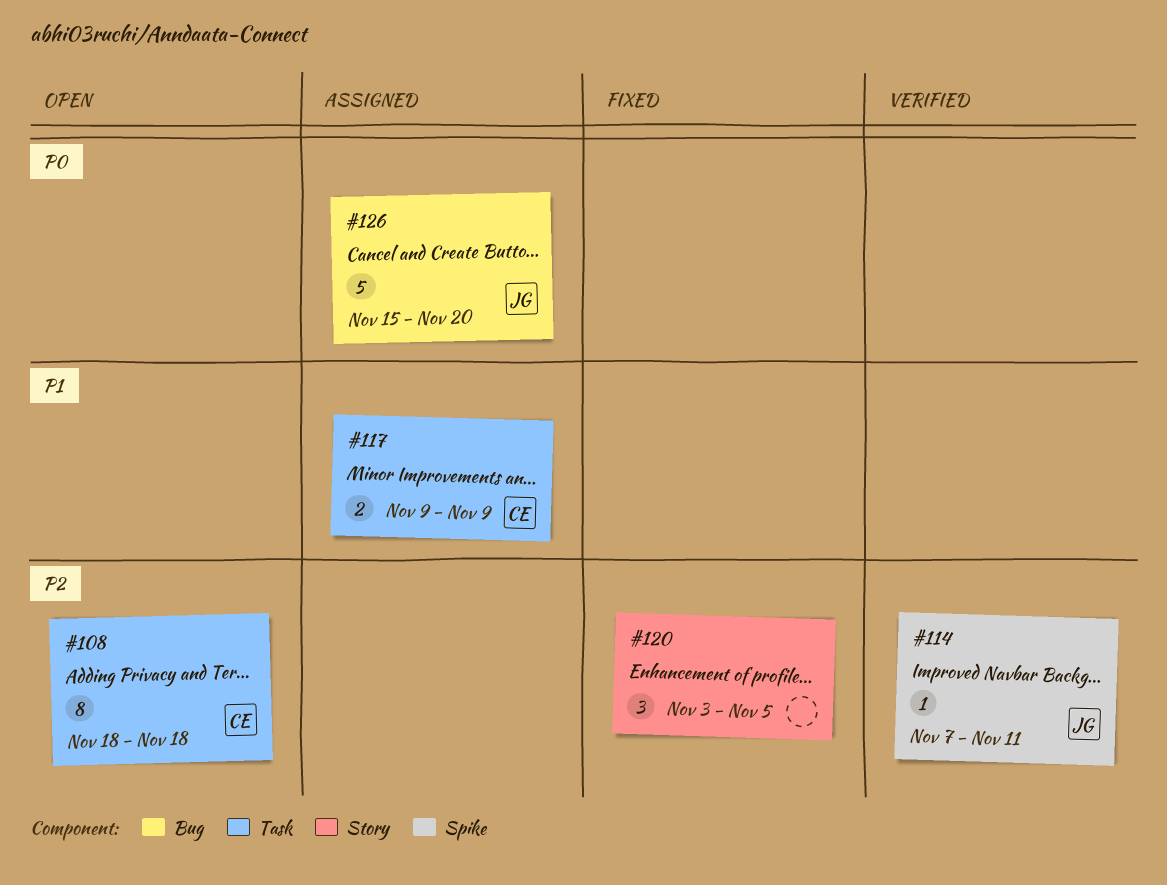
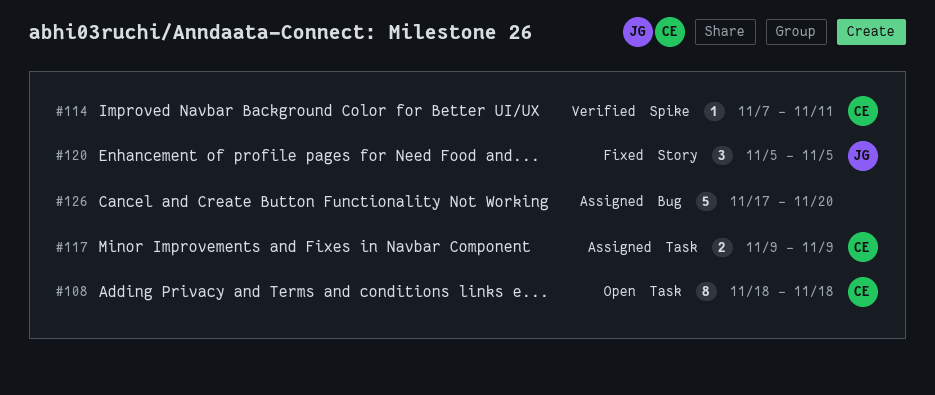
#114, owner: JG -> CE
#120, owner: none -> JG
#120, start: Nov 3 -> Nov 5
#126, owner: JG -> none
#126, start: Nov 15 -> Nov 17

